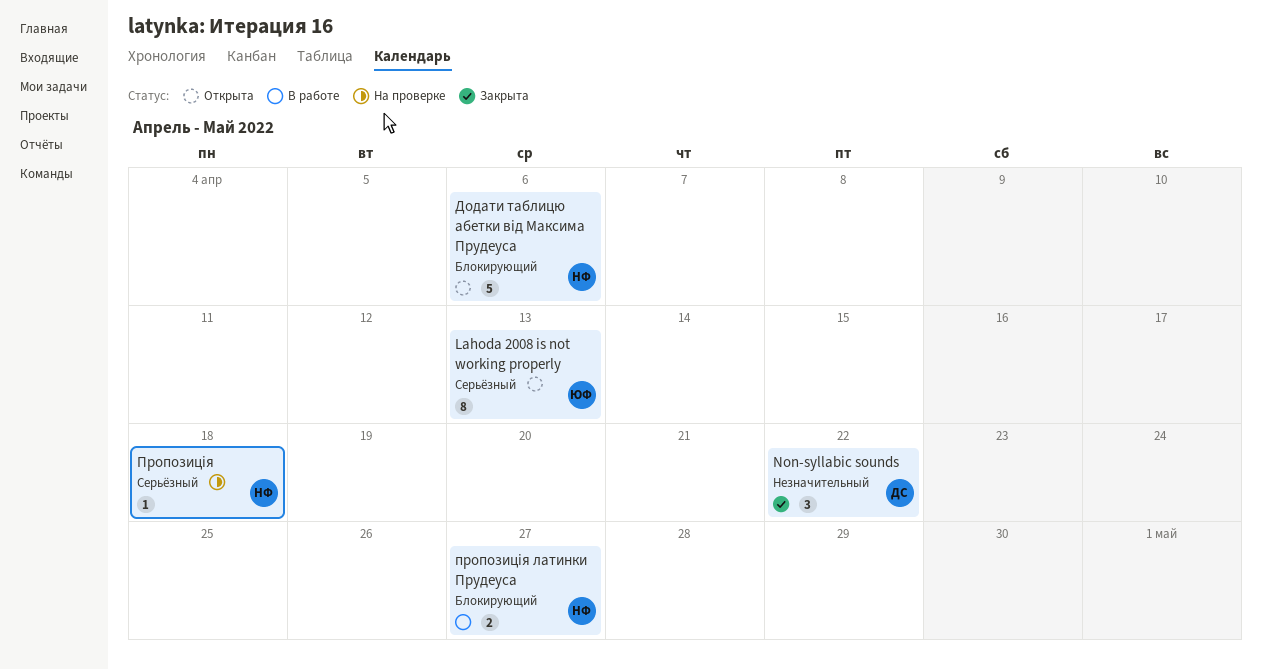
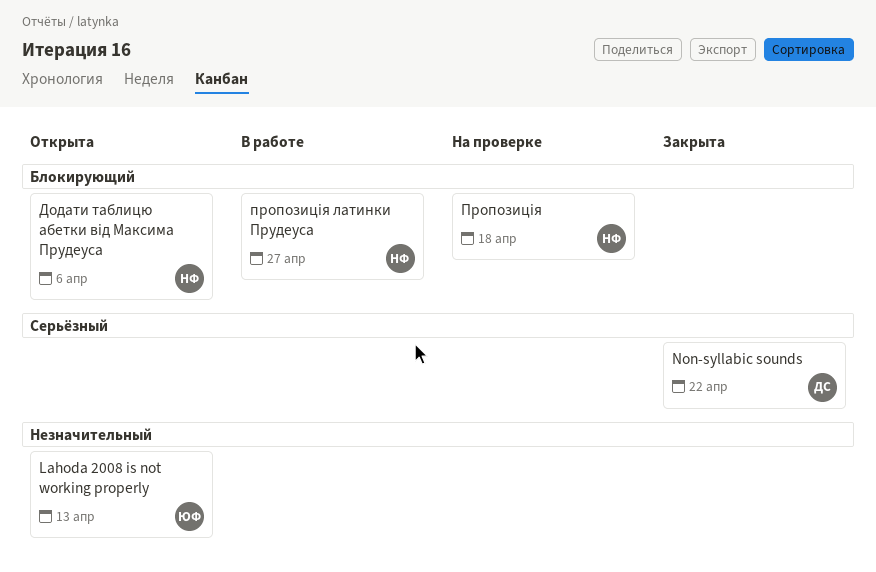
Lahoda 2008 is not working properly, priority: Серьёзный -> Незначительный
Non-syllabic sounds, priority: Незначительный -> Серьёзный
Пропозиція, priority: Серьёзный -> Блокирующий

